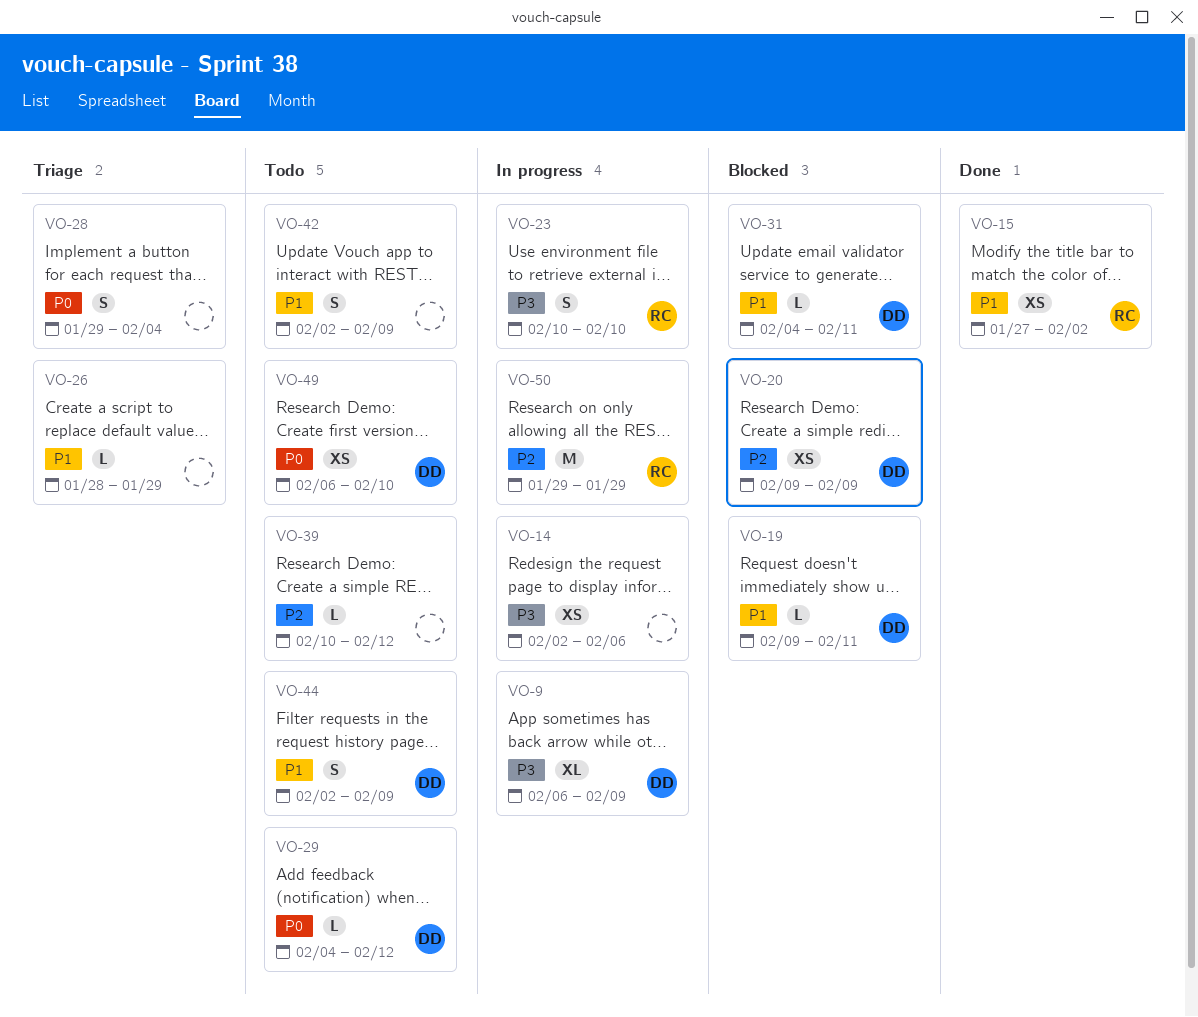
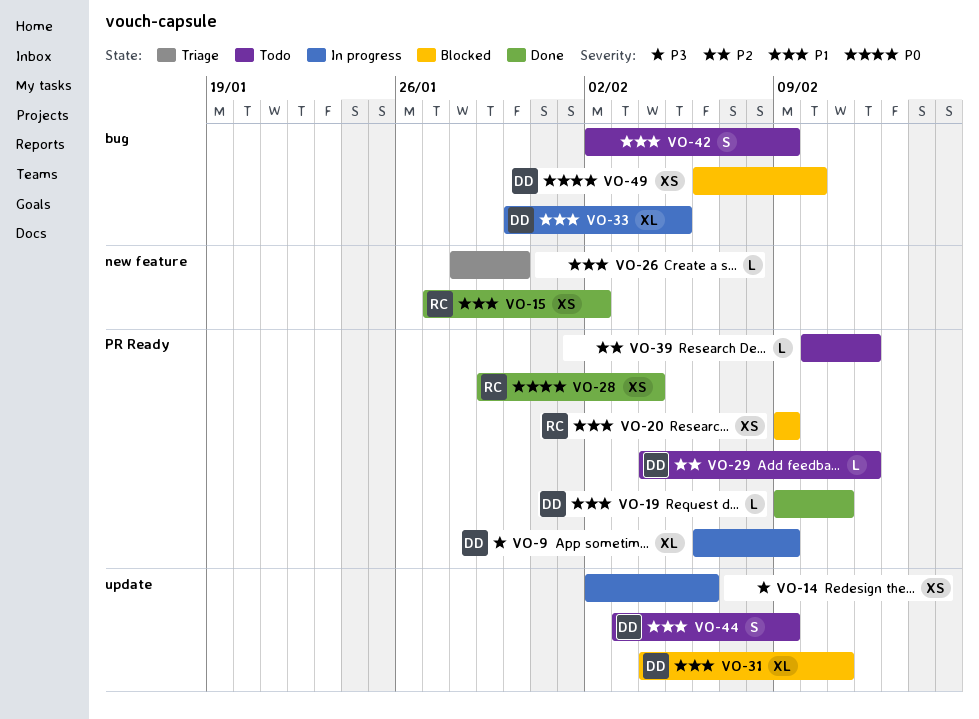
VO-19, status: Blocked -> Done
VO-20, owner: DD -> RC
VO-20, priority: P2 -> P1
VO-23: present -> none
VO-26, due: Jan 29 -> Jan 30
VO-28, status: Triage -> Done
VO-28, owner: none -> RC
VO-28, estimate: S -> XS
VO-29, priority: P0 -> P2
VO-31, estimate: L -> XL
VO-33: none -> present
VO-44, start: Feb 2 -> Feb 3
VO-49, status: Todo -> Blocked
VO-50: present -> none

